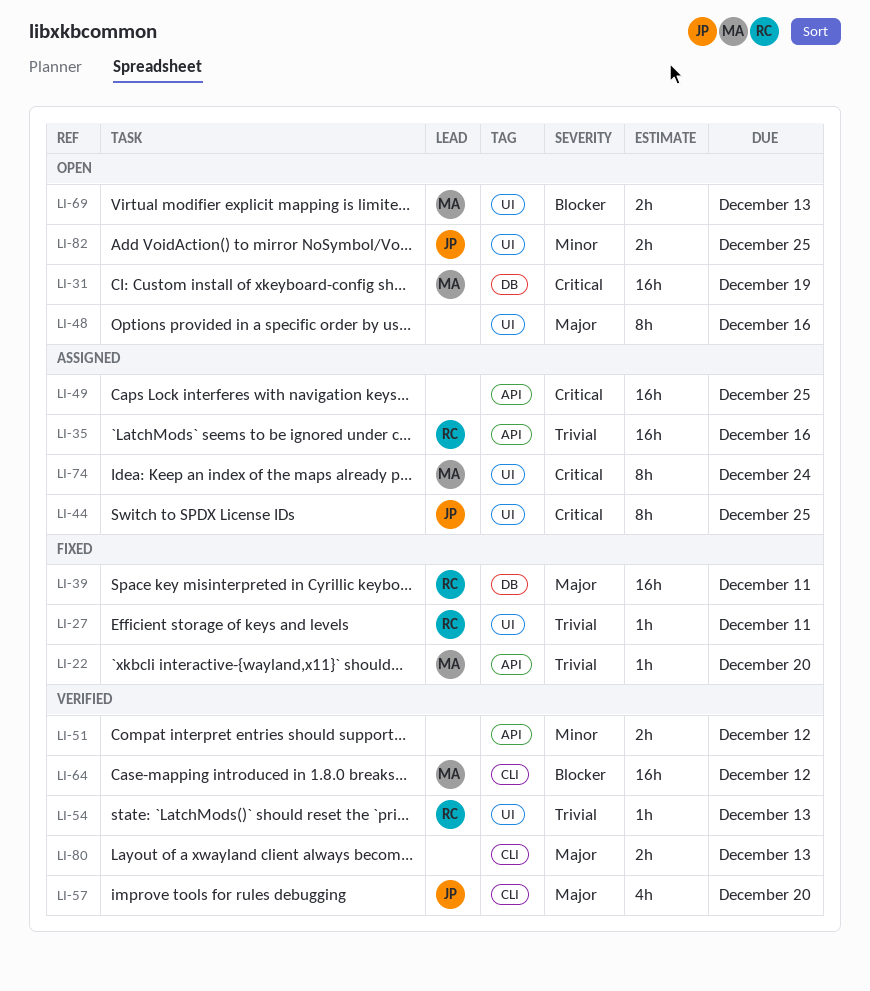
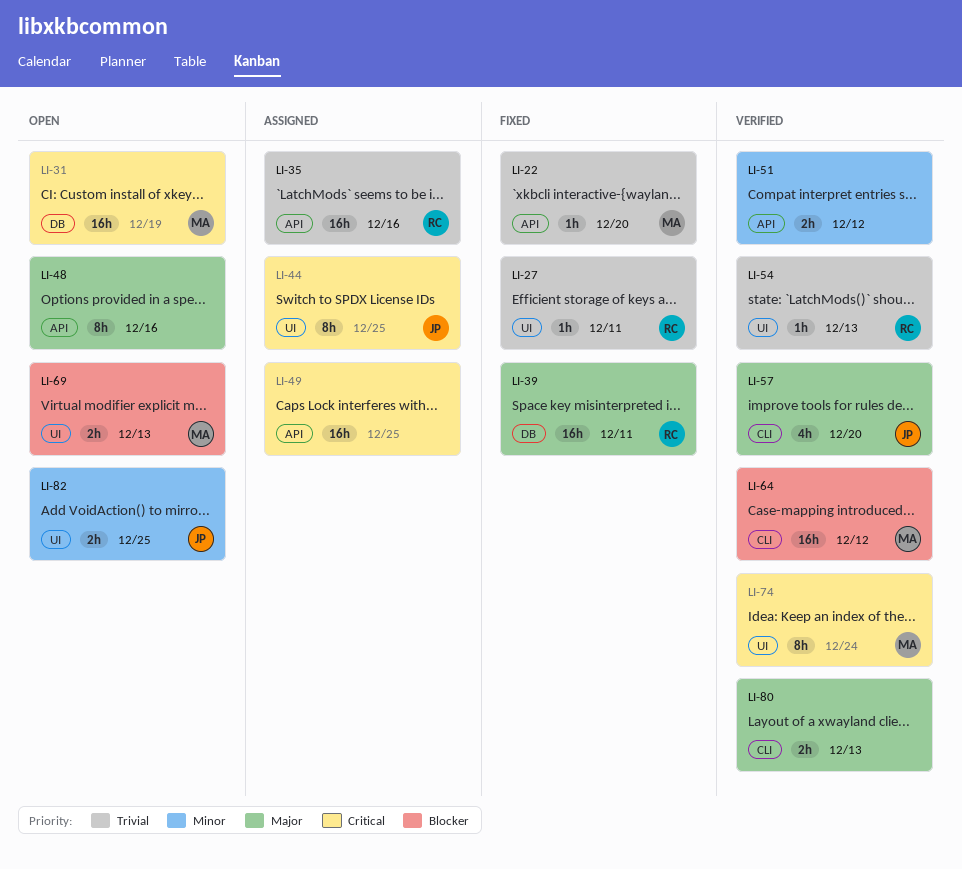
LI-48, label: UI -> API
LI-74, status: Assigned -> Verified

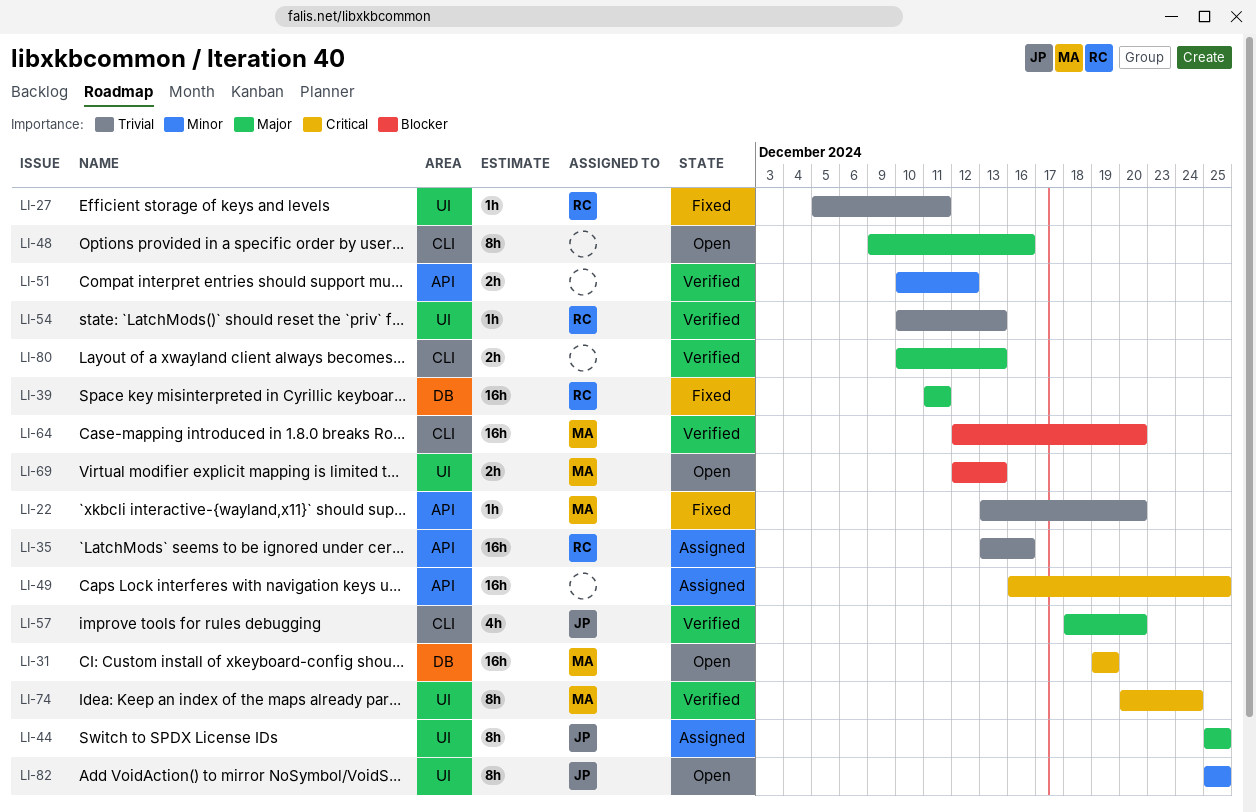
LI-44, priority: Critical -> Major
LI-48, label: API -> CLI
LI-64, due: Dec 12 -> Dec 20
LI-82, estimate: 2h -> 8h

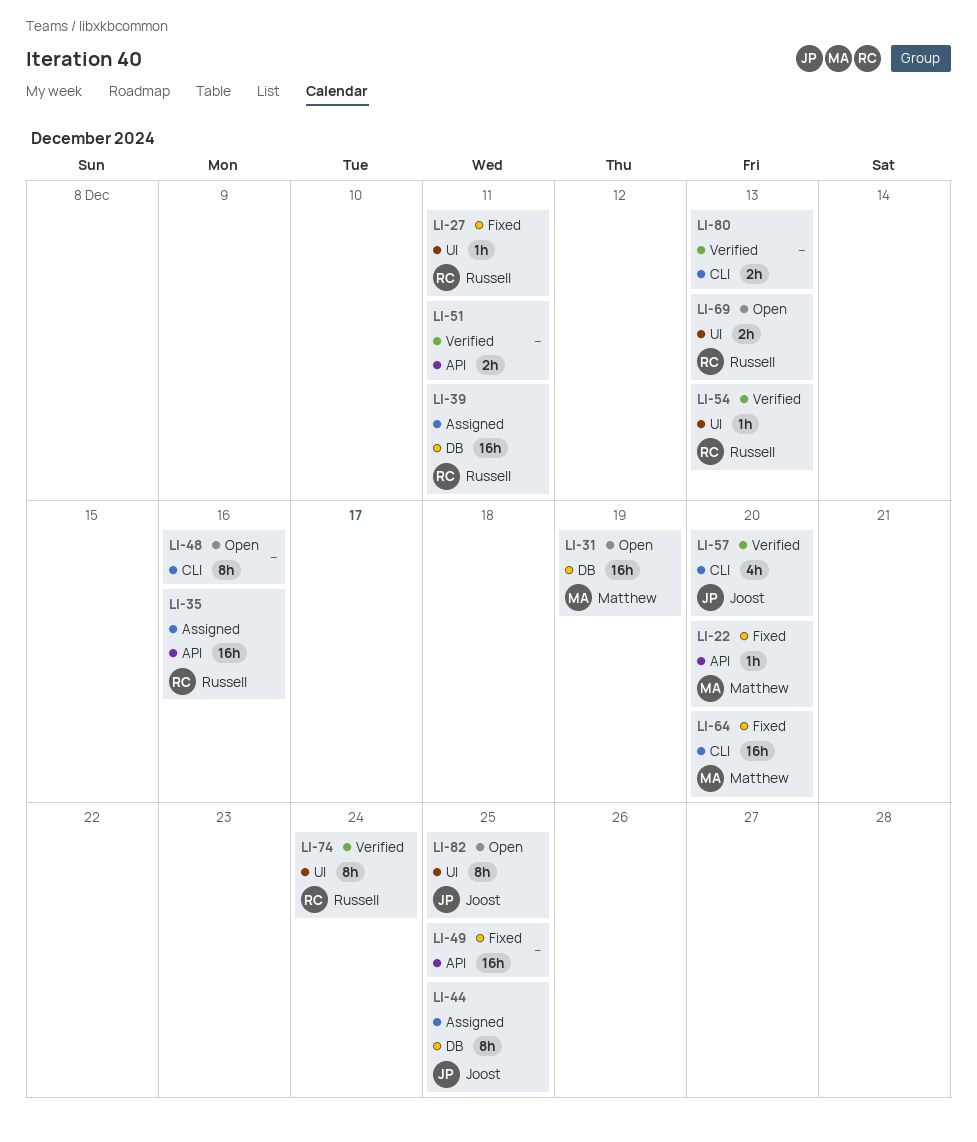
LI-39, status: Fixed -> Assigned
LI-44, label: UI -> DB
LI-49, status: Assigned -> Fixed
LI-51, due: Dec 12 -> Dec 11
LI-64, status: Verified -> Fixed
LI-69, owner: Matthew -> Russell
LI-74, owner: Matthew -> Russell

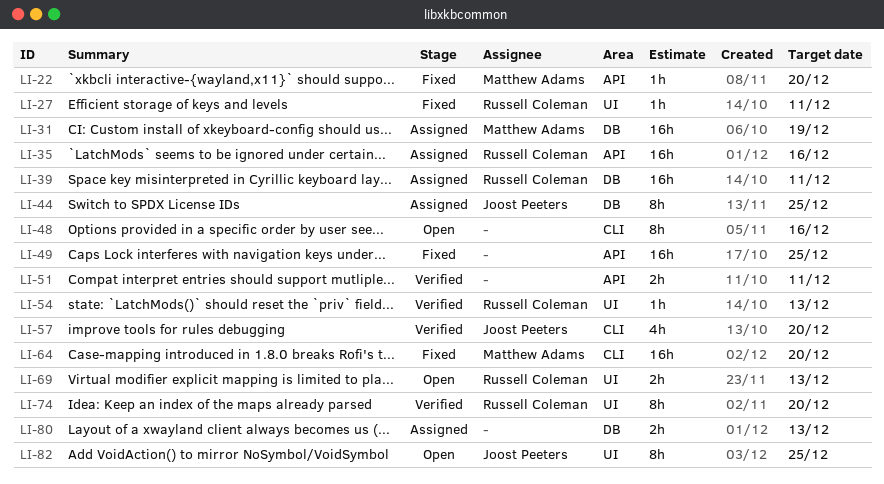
LI-31, status: Open -> Assigned
LI-74, due: Dec 24 -> Dec 20
LI-80, status: Verified -> Assigned
LI-80, label: CLI -> DB

